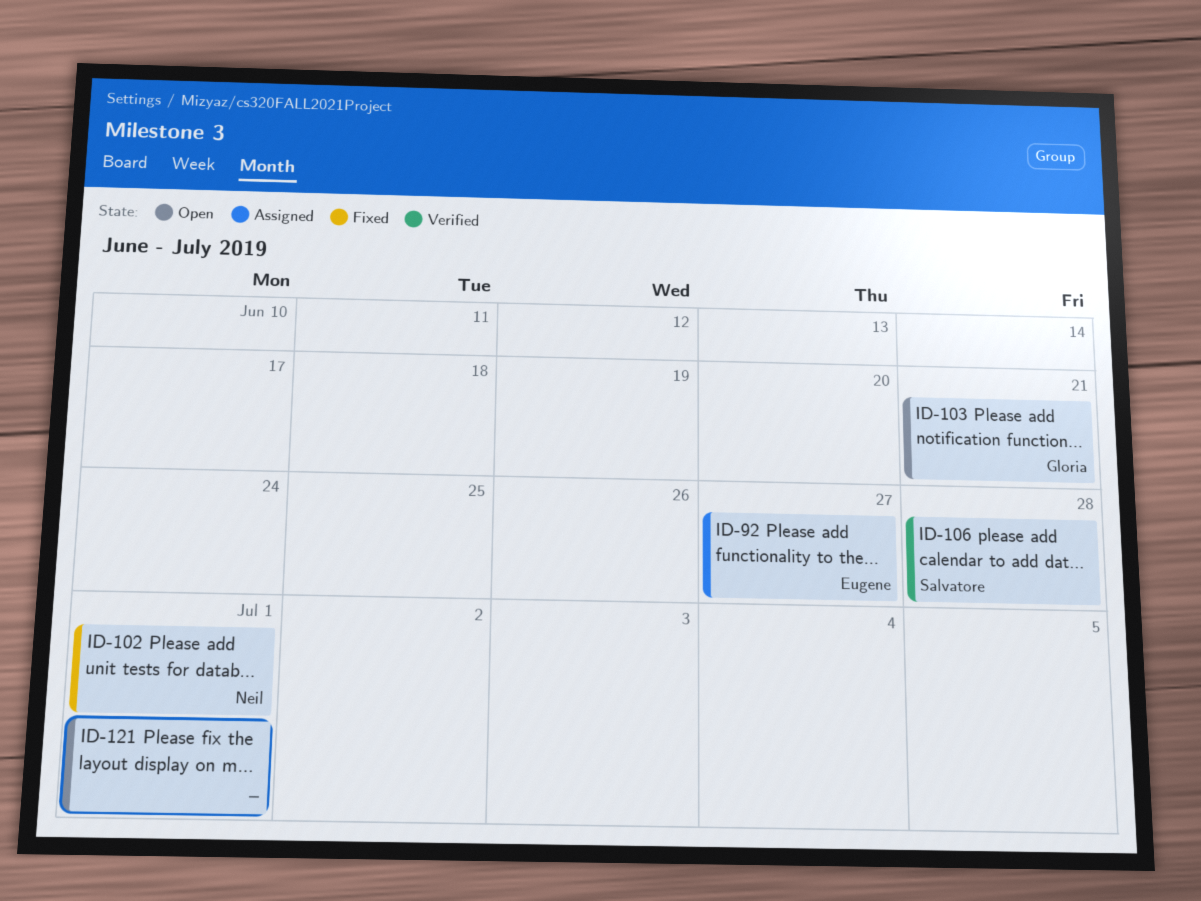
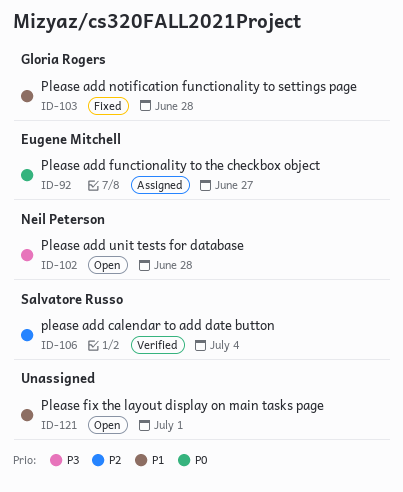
ID-102, status: Fixed -> Open
ID-102, due: Jul 1 -> Jun 28
ID-103, status: Open -> Fixed
ID-103, due: Jun 21 -> Jun 28
ID-106, due: Jun 28 -> Jul 4

